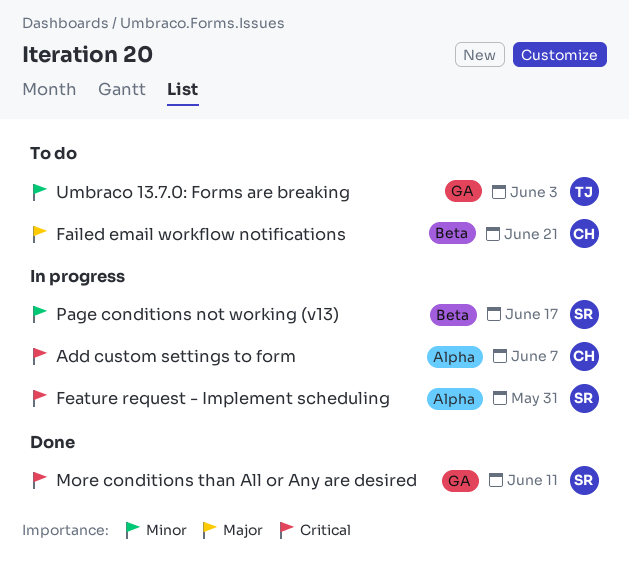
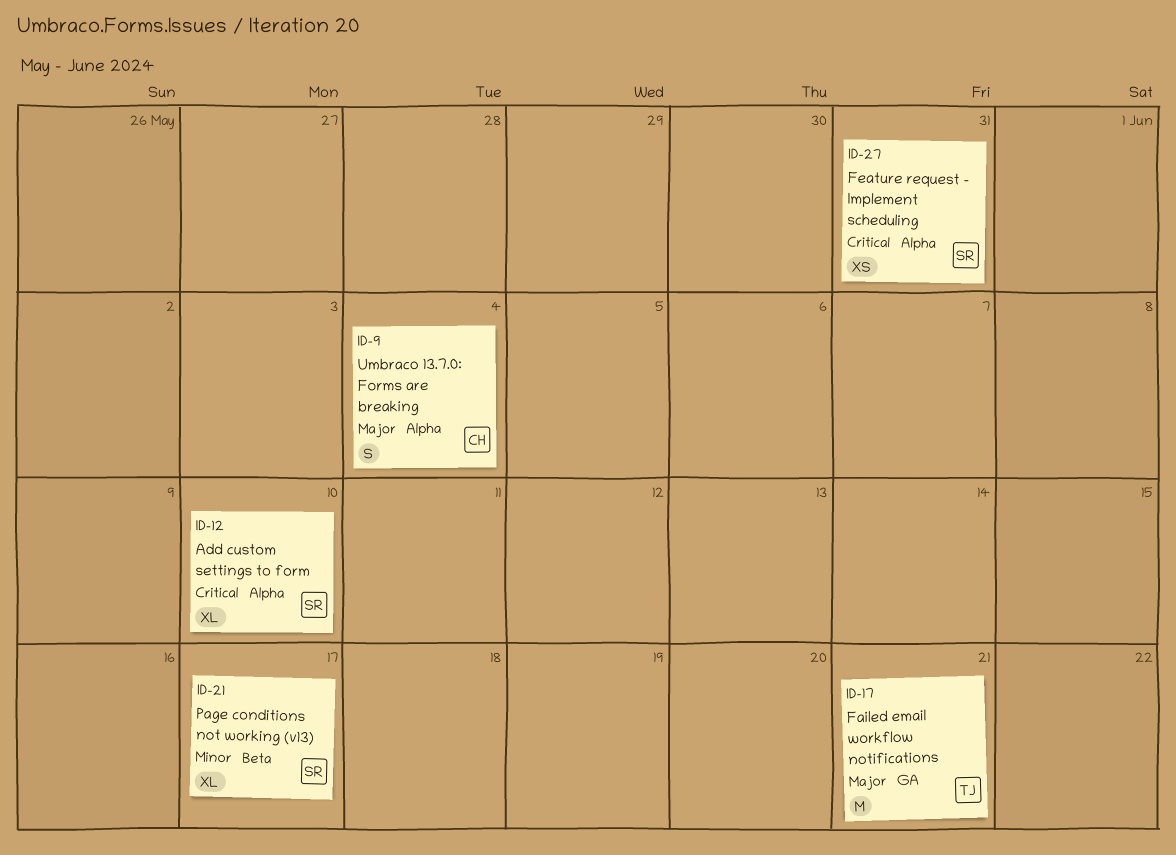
Add custom settings to form, owner: CH -> SR
Add custom settings to form, due: Jun 7 -> Jun 10
Failed email workflow notifications, owner: CH -> TJ
Failed email workflow notifications, label: Beta -> GA
More conditions than All or Any are desired: present -> none
Umbraco 13.7.0: Forms are breaking, owner: TJ -> CH
Umbraco 13.7.0: Forms are breaking, priority: Minor -> Major
Umbraco 13.7.0: Forms are breaking, label: GA -> Alpha
Umbraco 13.7.0: Forms are breaking, due: Jun 3 -> Jun 4

